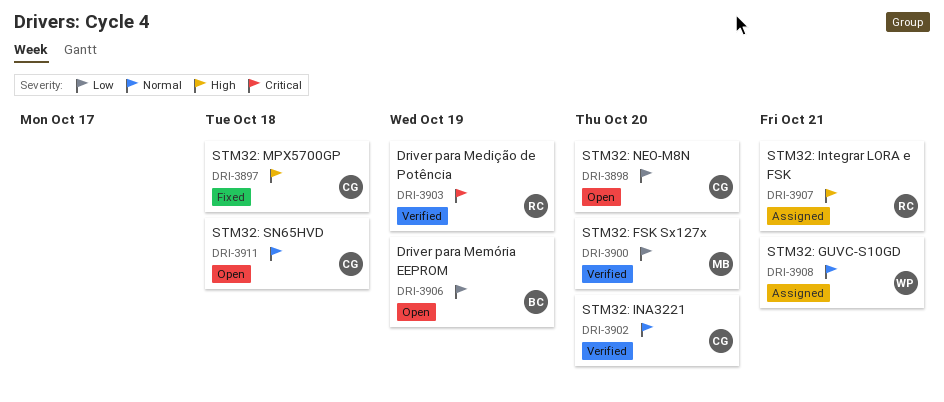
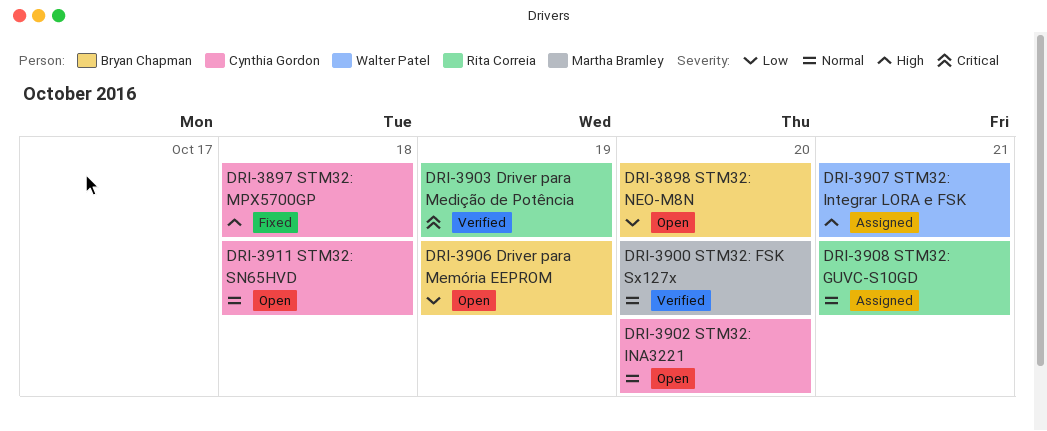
DRI-3898, owner: Cynthia Gordon -> Bryan Chapman
DRI-3900, priority: Low -> Normal
DRI-3902, status: Verified -> Open
DRI-3907, owner: Rita Correia -> Walter Patel
DRI-3908, owner: Walter Patel -> Rita Correia

